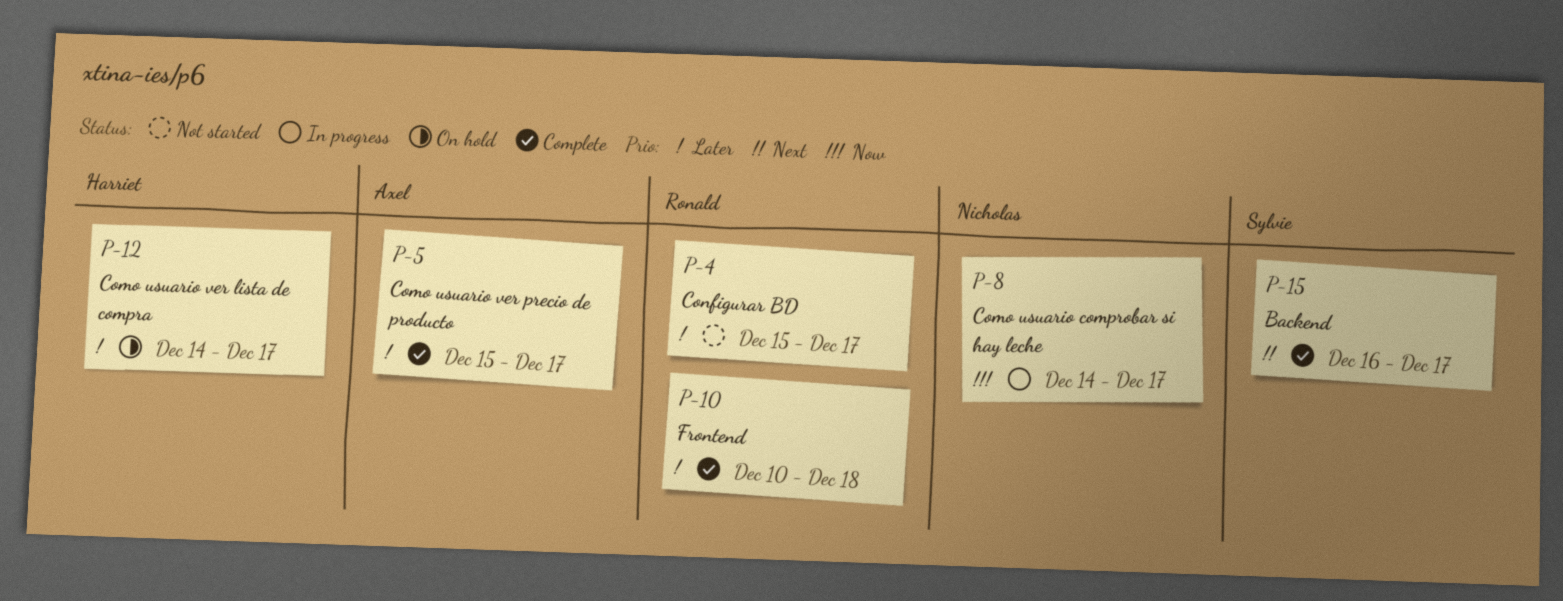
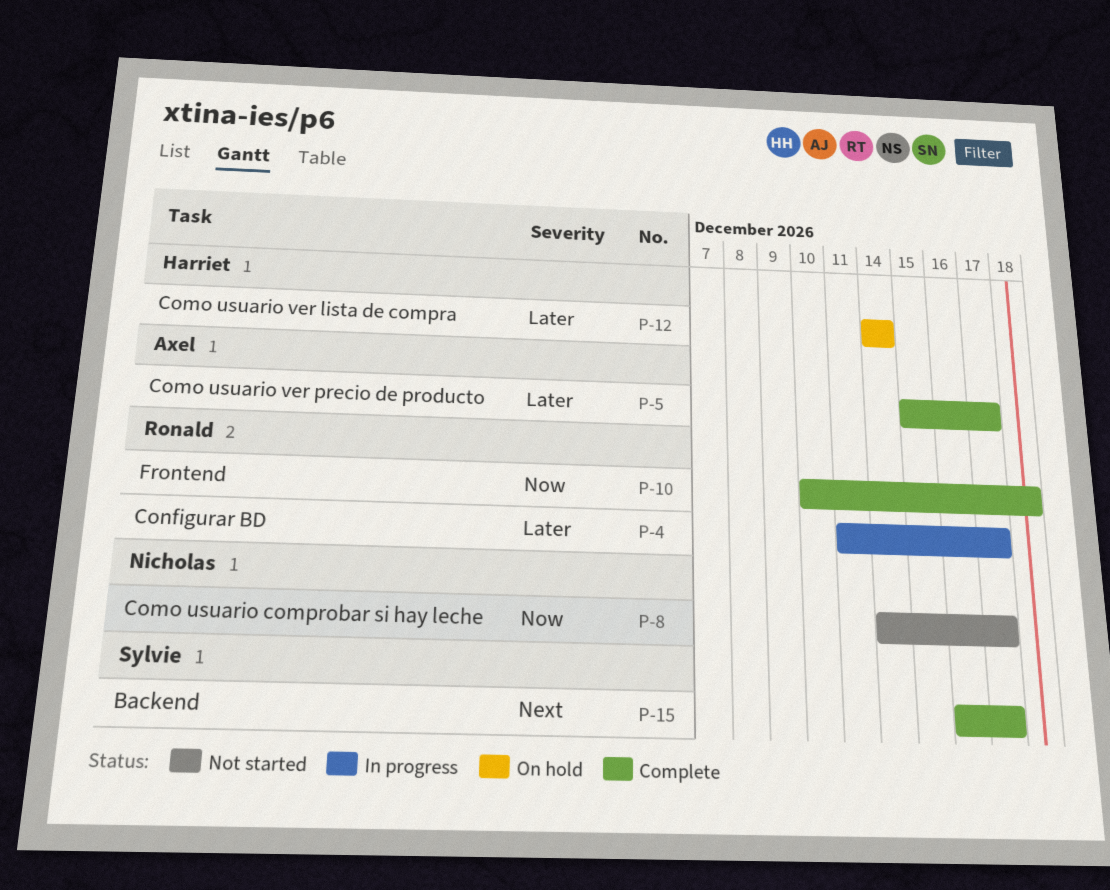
P-4, status: Not started -> In progress
P-4, start: Dec 15 -> Dec 11
P-8, status: In progress -> Not started
P-10, priority: Later -> Now
P-12, due: Dec 17 -> Dec 14

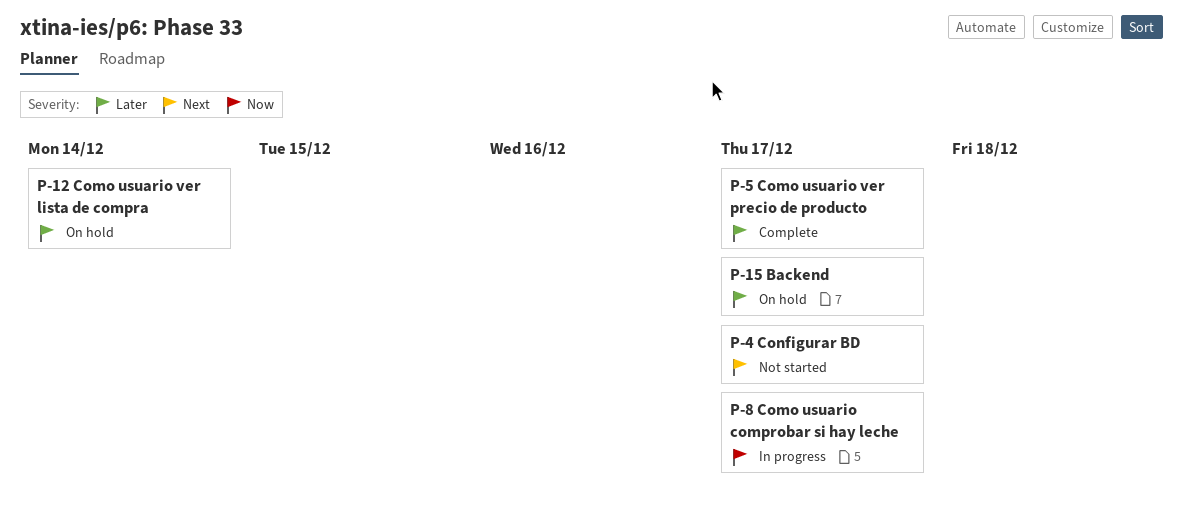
P-4, status: In progress -> Not started
P-4, priority: Later -> Next
P-8, status: Not started -> In progress
P-10: present -> none
P-15, status: Complete -> On hold
P-15, priority: Next -> Later

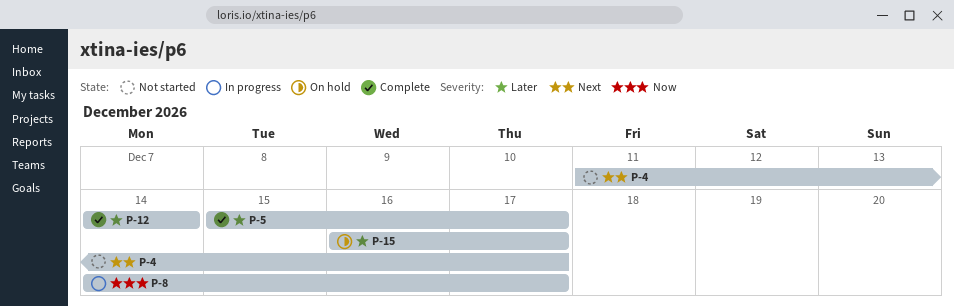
P-12, status: On hold -> Complete

